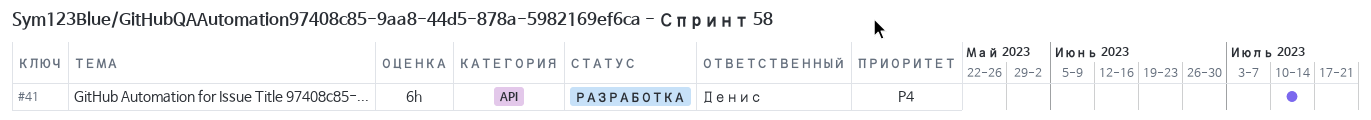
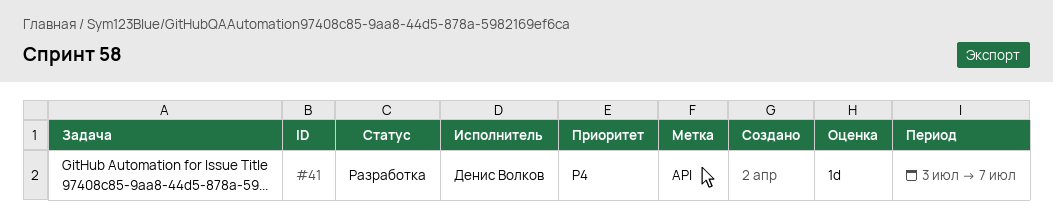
#41, estimate: 6h -> 1d
#41, start: Jul 10 -> Jul 3
#41, due: Jul 14 -> Jul 7

